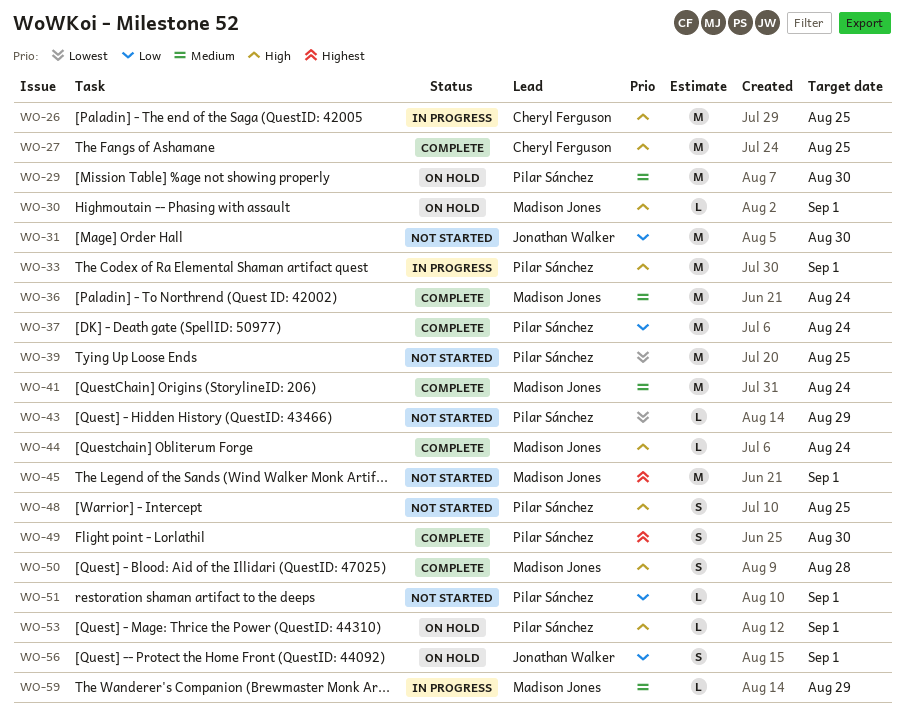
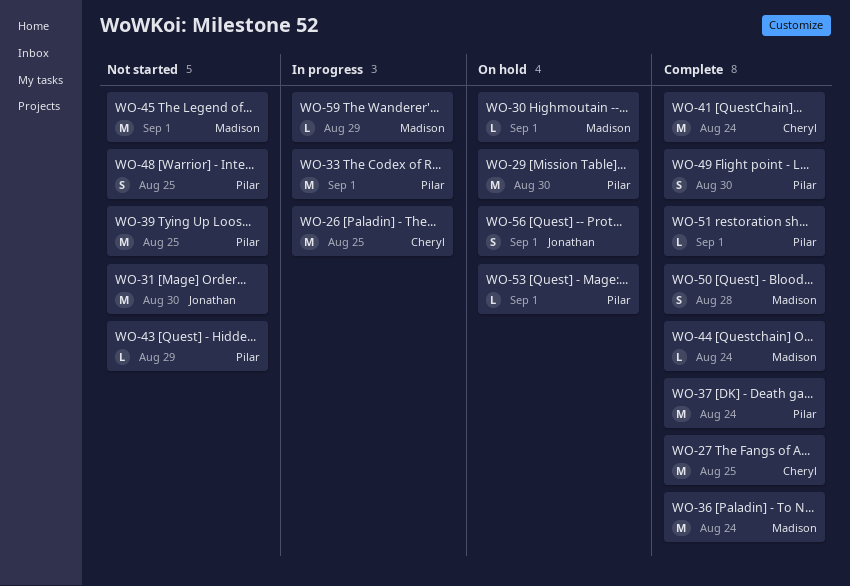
WO-41, owner: Madison Jones -> Cheryl Ferguson
WO-51, status: Not started -> Complete

